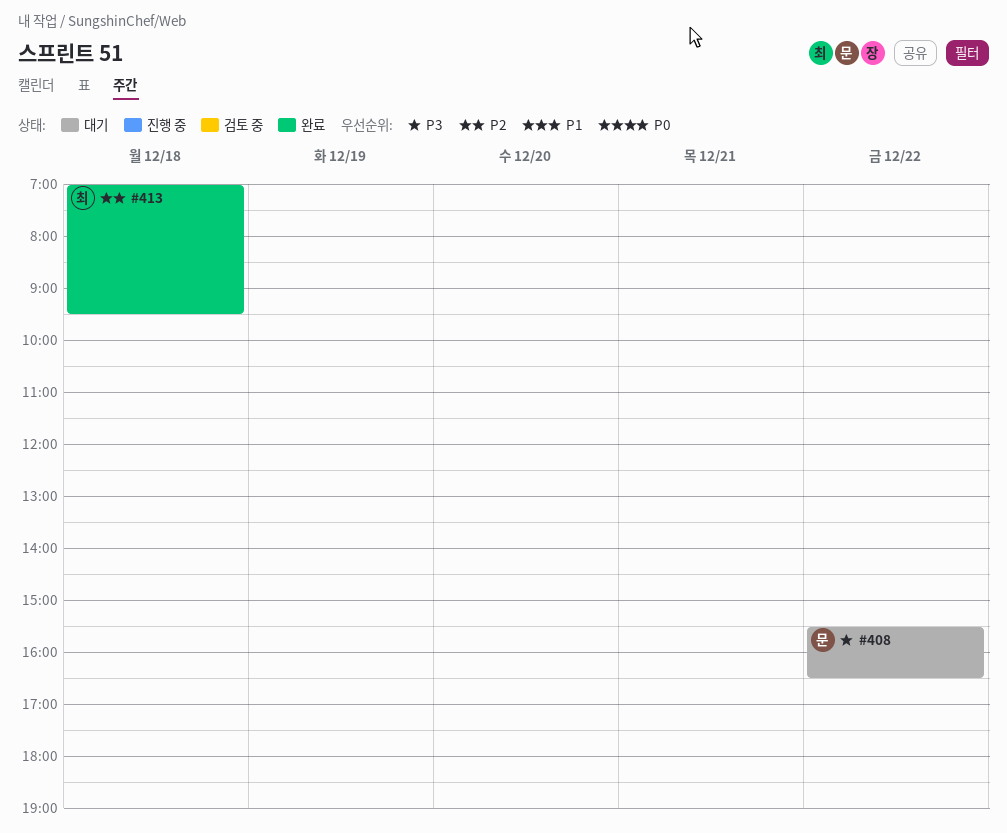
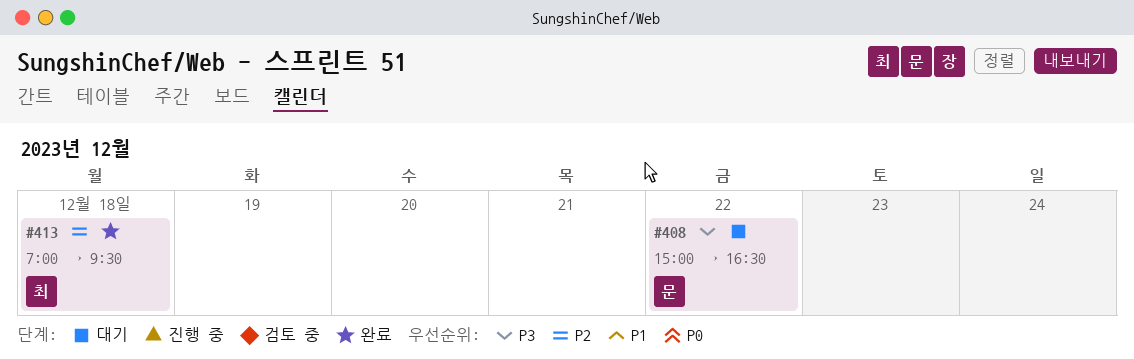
#408, begins: 15:30 -> 15:00

